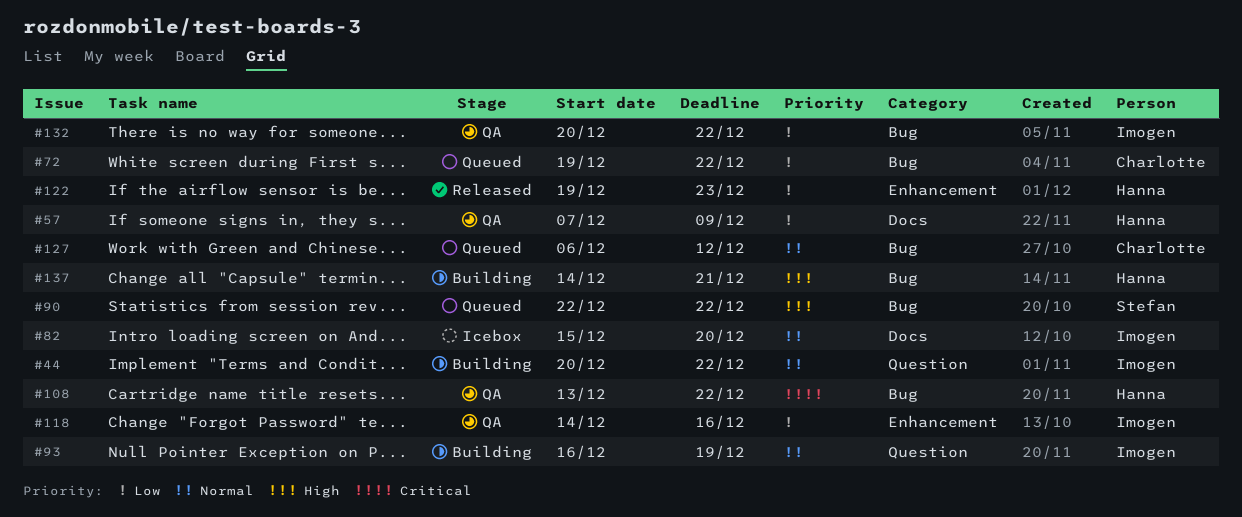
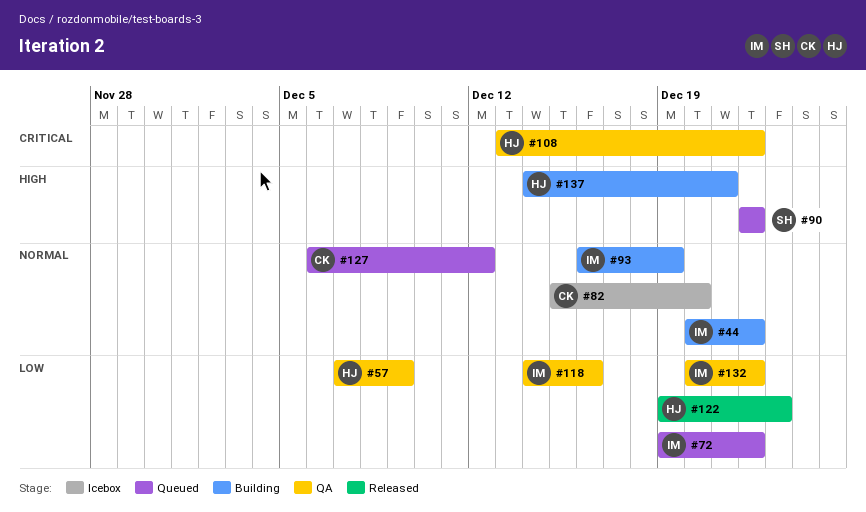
#72, owner: Charlotte -> Imogen
#82, owner: Imogen -> Charlotte

